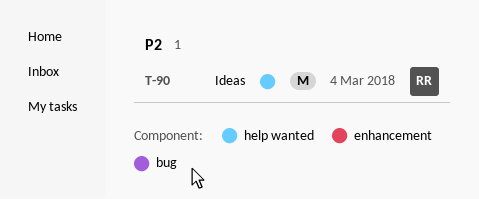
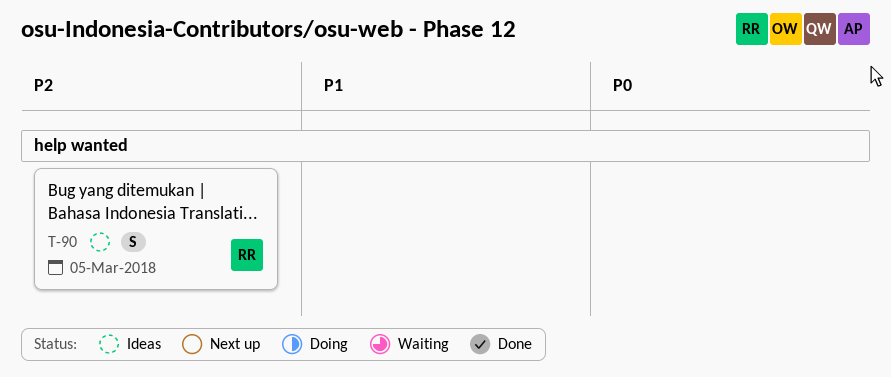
T-90, estimate: M -> S
T-90, due: Mar 4 -> Mar 5

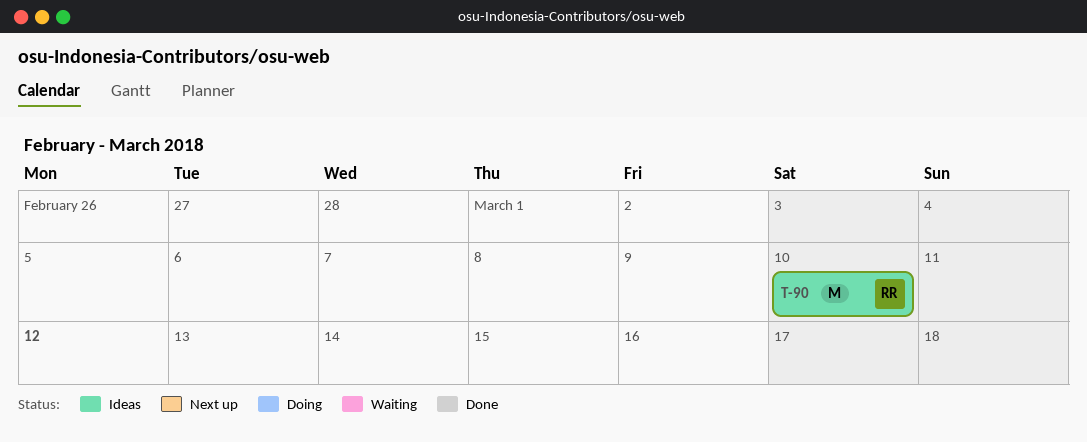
T-90, estimate: S -> M
T-90, due: Mar 5 -> Mar 10

